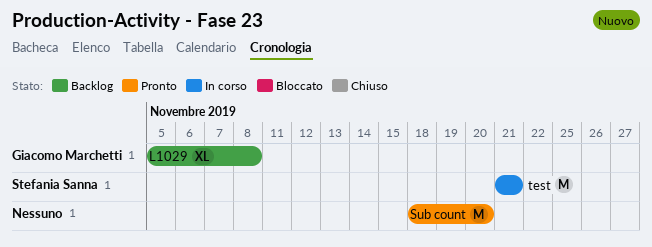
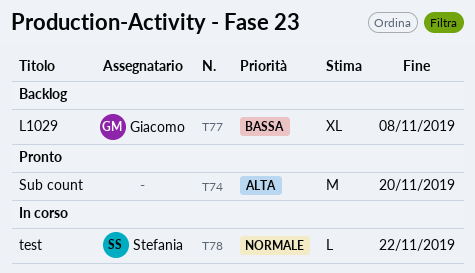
test, estimate: M -> L
test, due: Nov 21 -> Nov 22

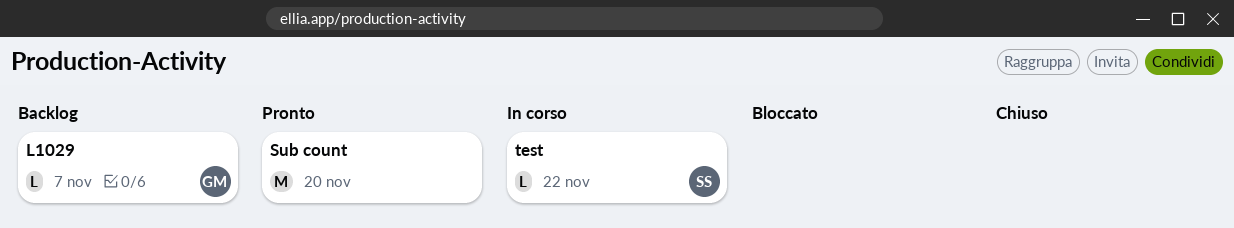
L1029, estimate: XL -> L
L1029, due: Nov 8 -> Nov 7

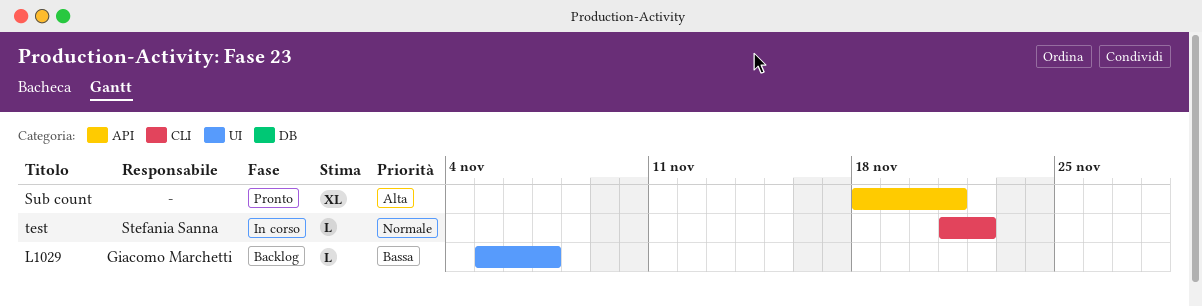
Sub count, estimate: M -> XL
Sub count, due: Nov 20 -> Nov 21

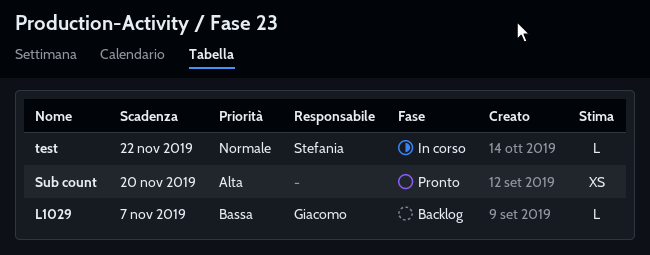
Sub count, estimate: XL -> XS
Sub count, due: Nov 21 -> Nov 20

